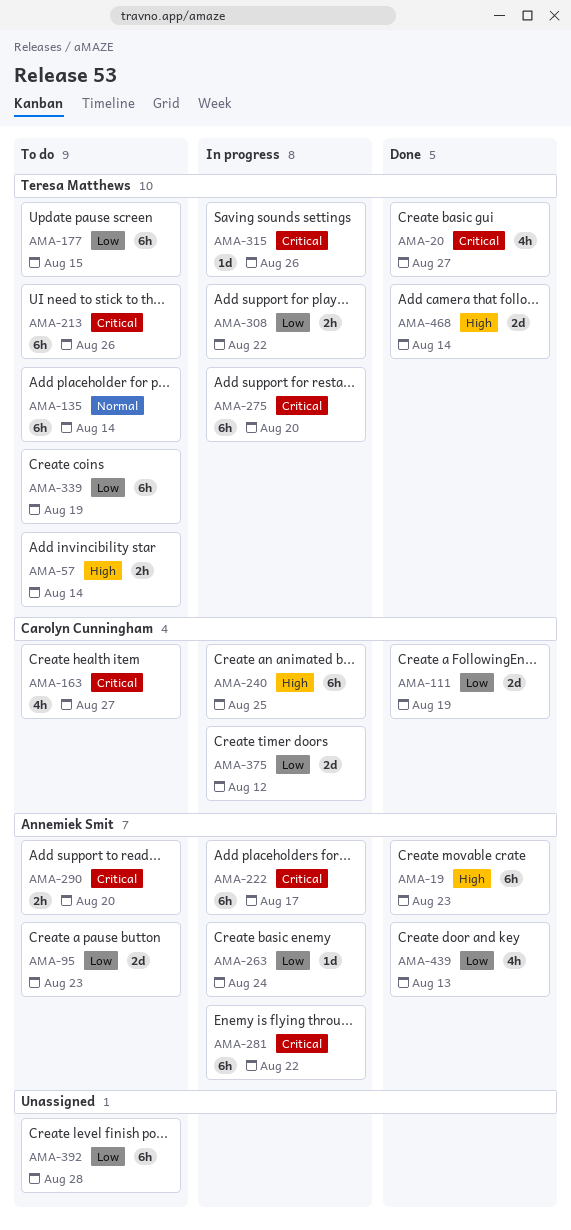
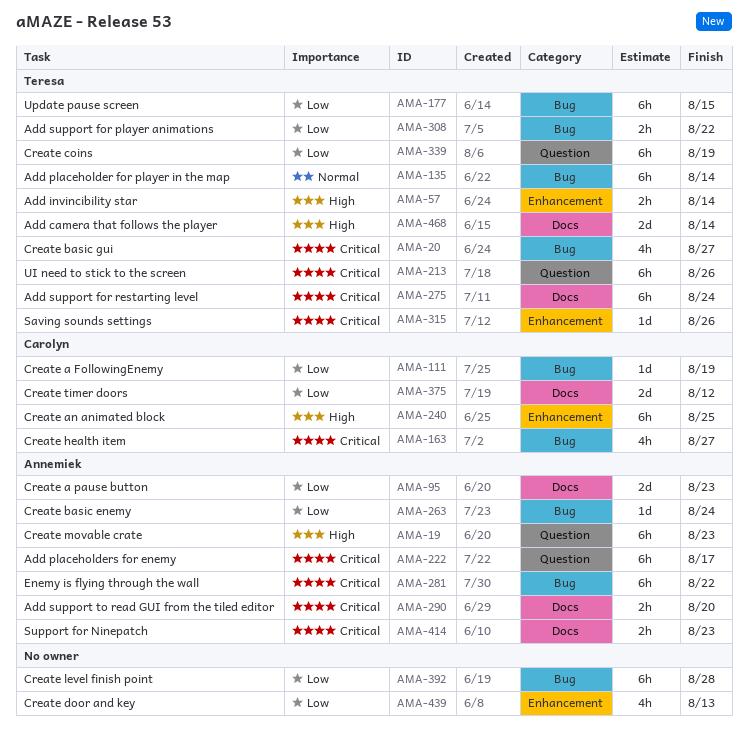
AMA-111, estimate: 2d -> 1d
AMA-275, due: Aug 20 -> Aug 24
AMA-414: none -> present
AMA-439, owner: Annemiek Smit -> none

